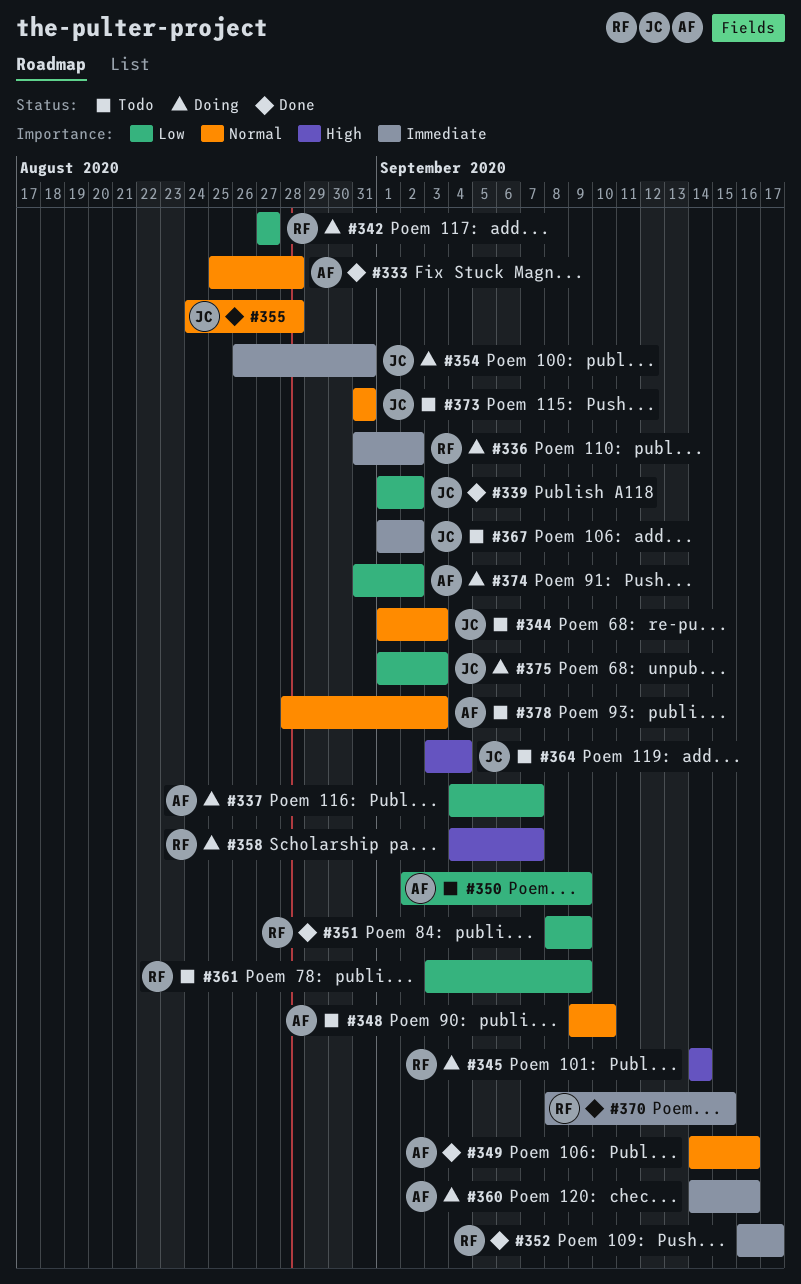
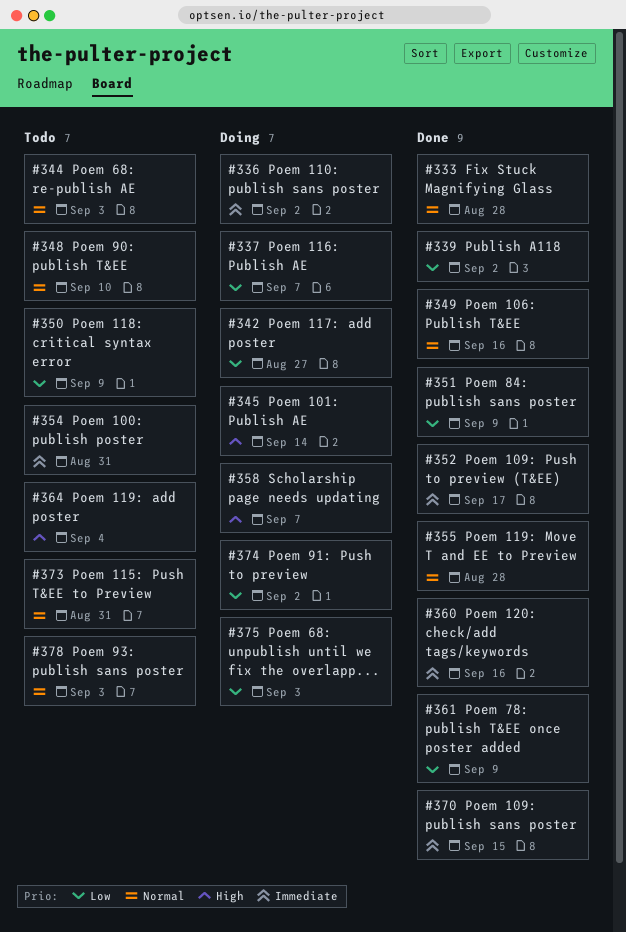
#354, status: Doing -> Todo
#360, status: Doing -> Done
#361, status: Todo -> Done
#367: present -> none

